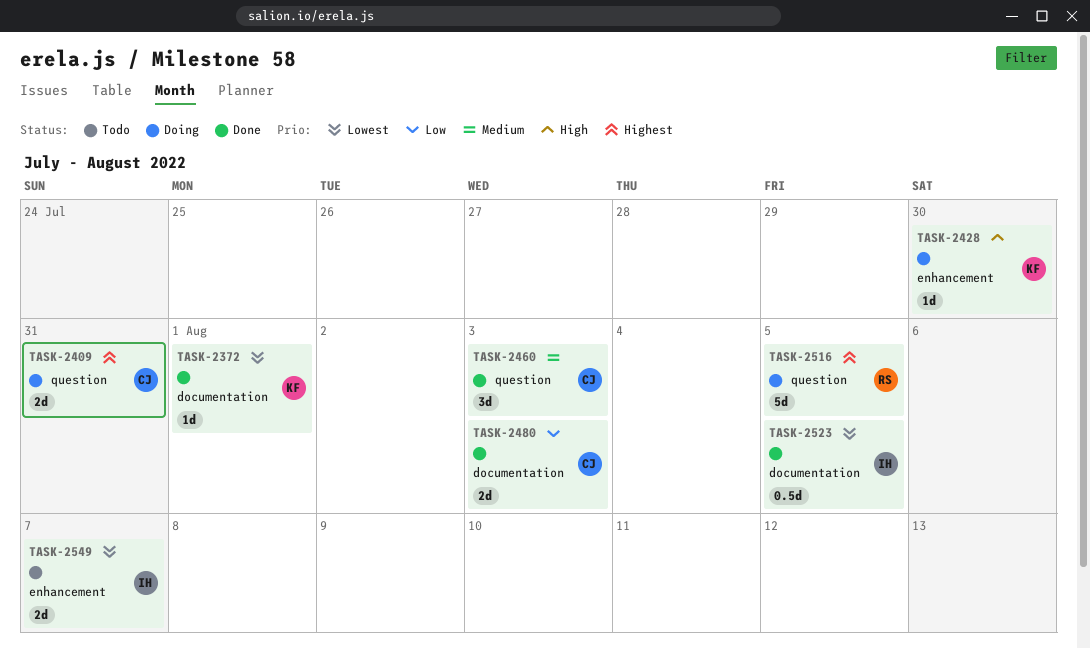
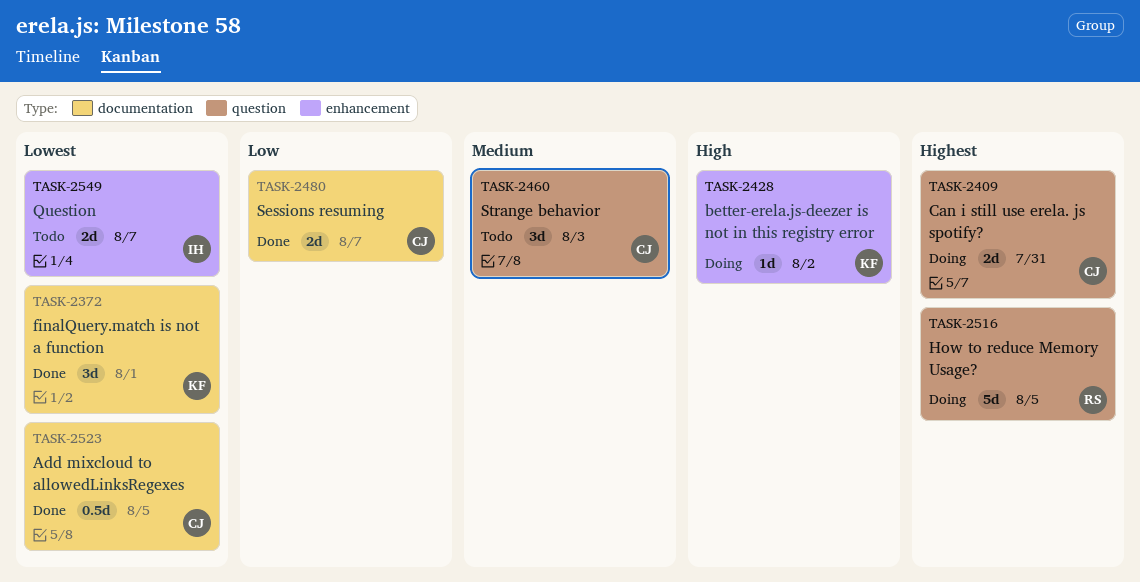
TASK-2372, estimate: 1d -> 3d
TASK-2428, due: Jul 30 -> Aug 2
TASK-2460, status: Done -> Todo
TASK-2480, due: Aug 3 -> Aug 7
TASK-2523, owner: IH -> CJ

